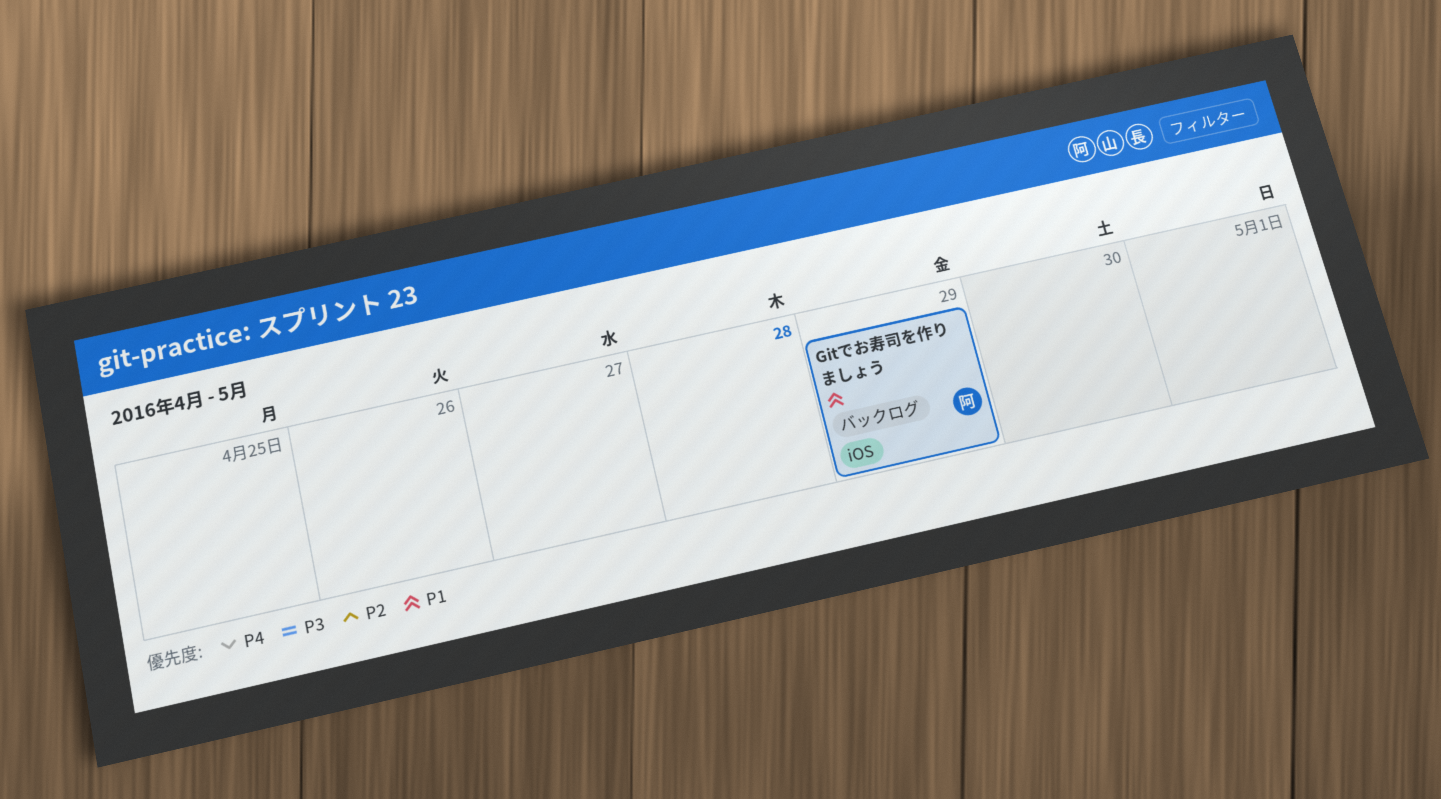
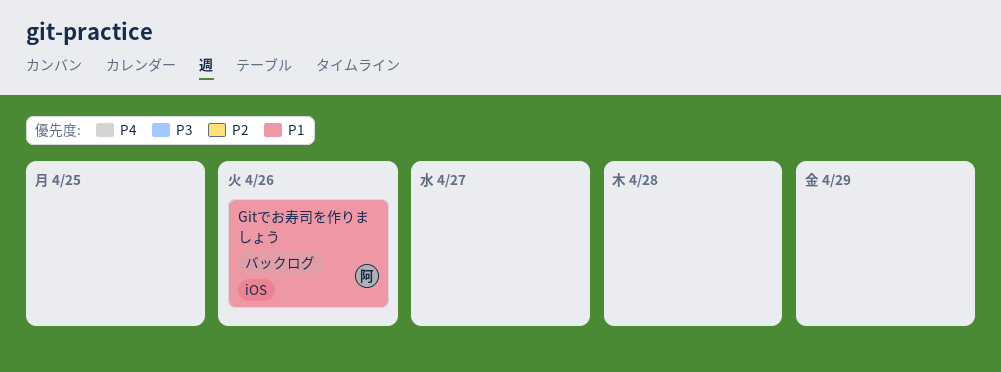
Gitでお寿司を作りましょう, due: Apr 29 -> Apr 26

